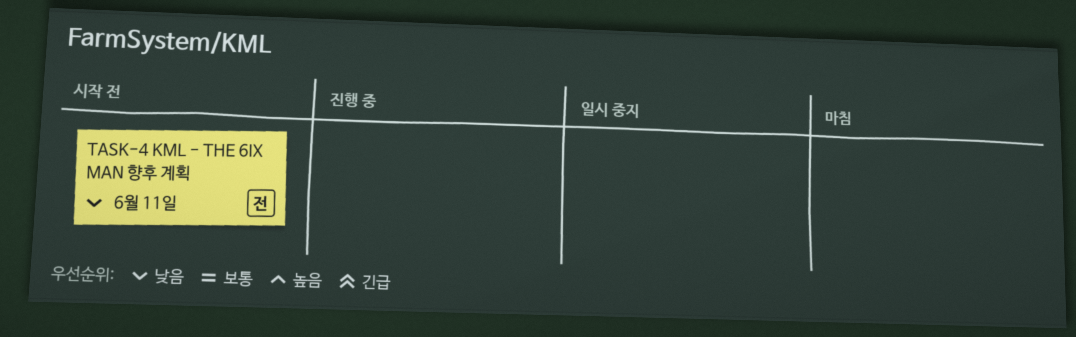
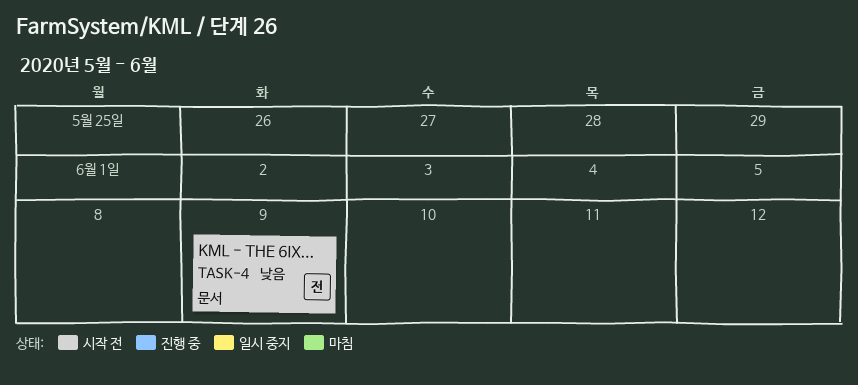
TASK-4, due: Jun 11 -> Jun 9

